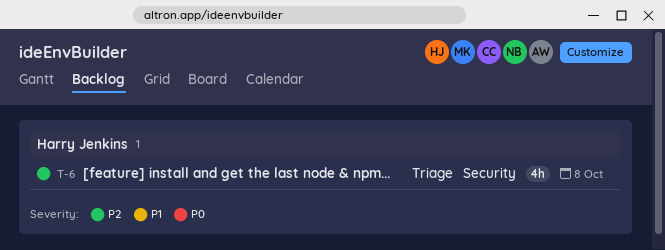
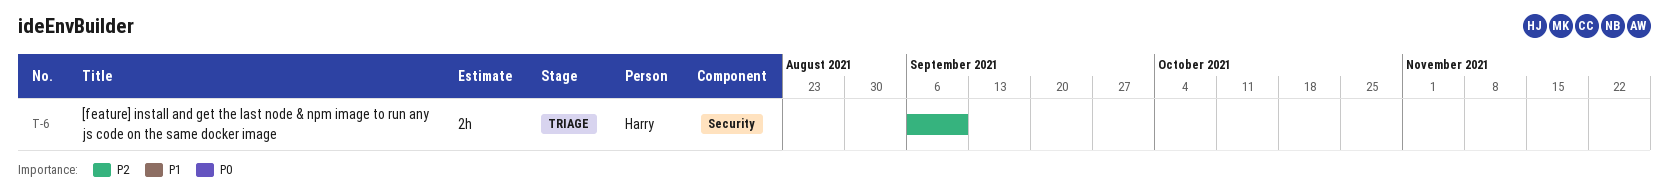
T-6, estimate: 4h -> 2h
T-6, due: Oct 8 -> Sep 10

